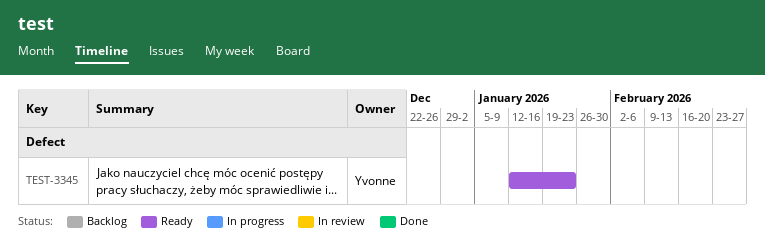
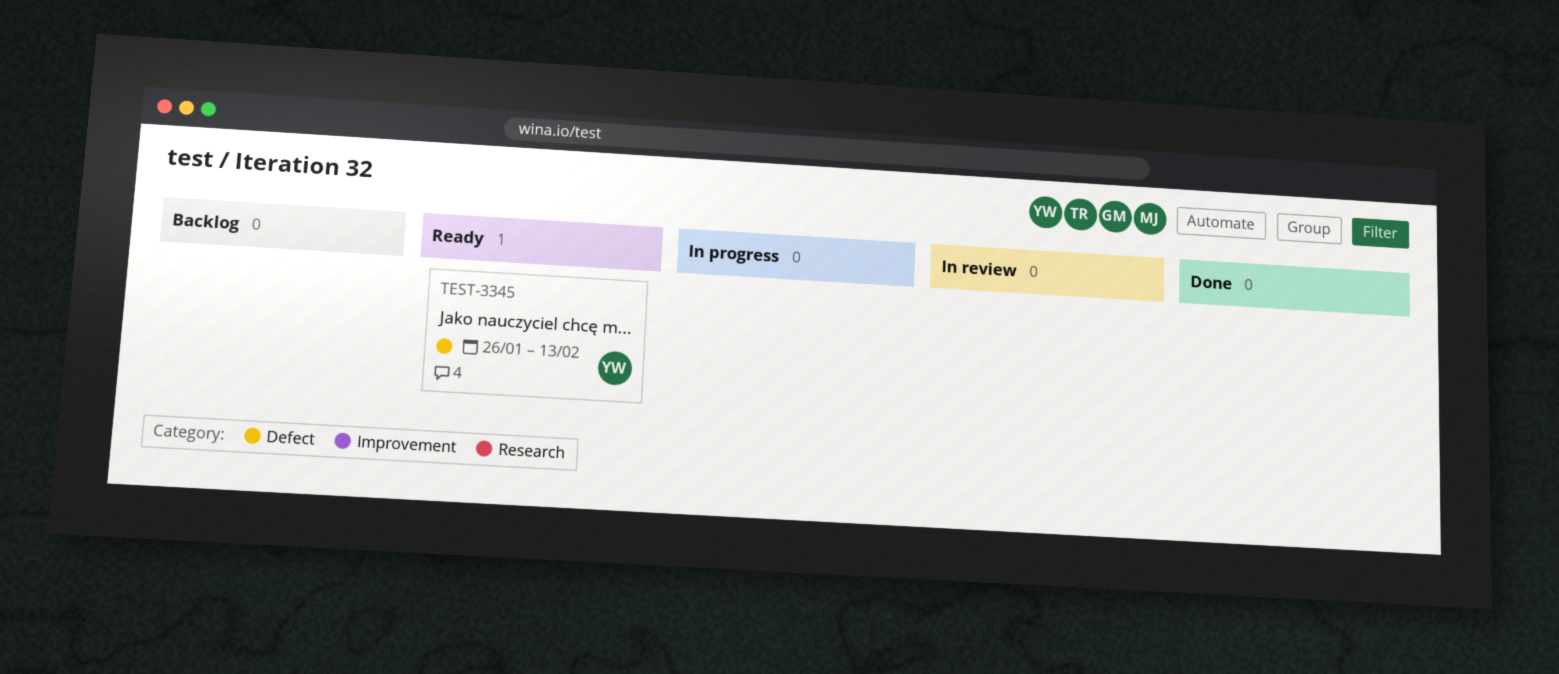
TEST-3345, start: Jan 12 -> Jan 26
TEST-3345, due: Jan 23 -> Feb 13

